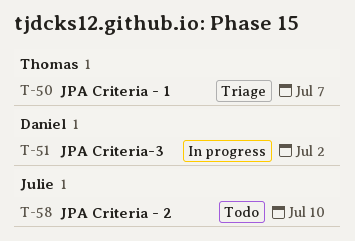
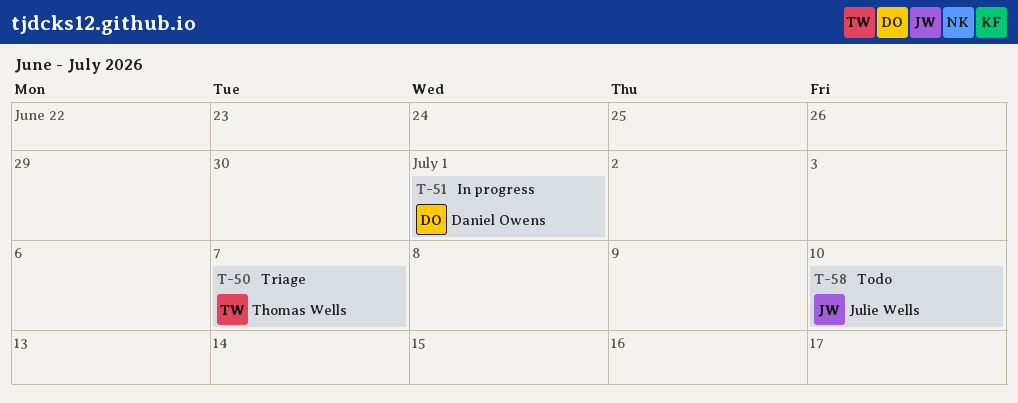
T-51, due: Jul 2 -> Jul 1

